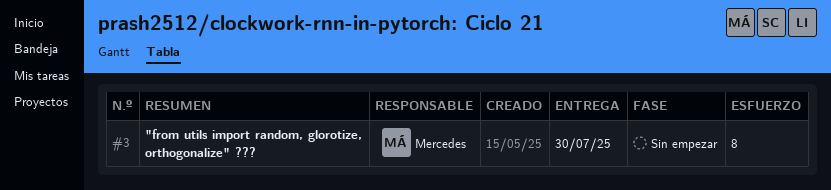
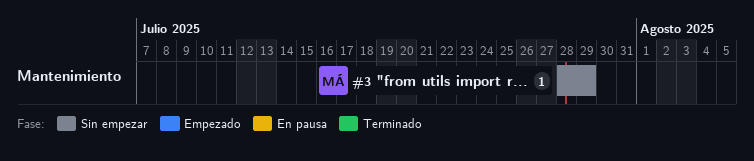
#3, estimate: 8 -> 1
#3, due: Jul 30 -> Jul 29

